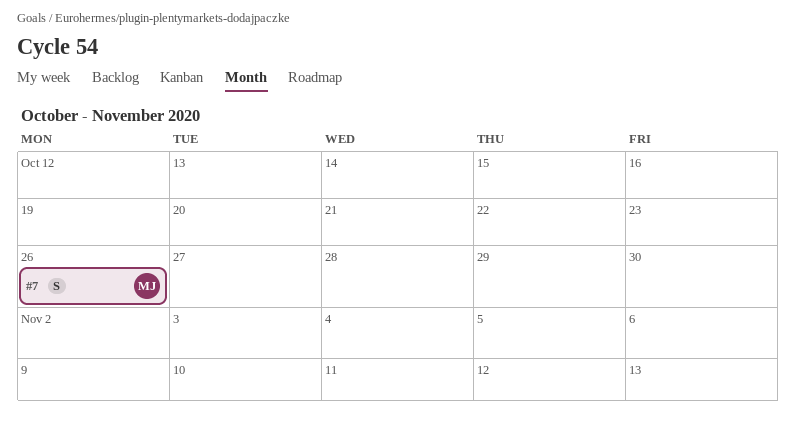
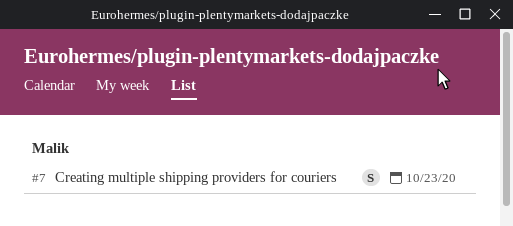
#7, due: Oct 26 -> Oct 23

